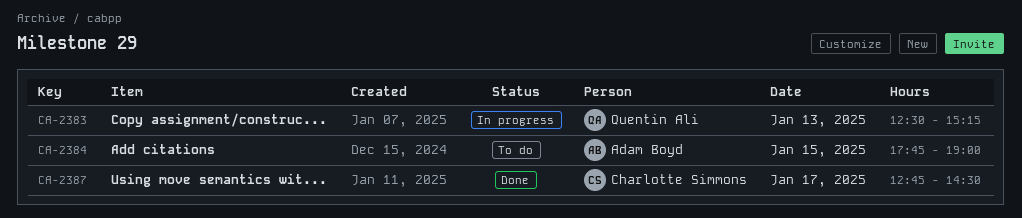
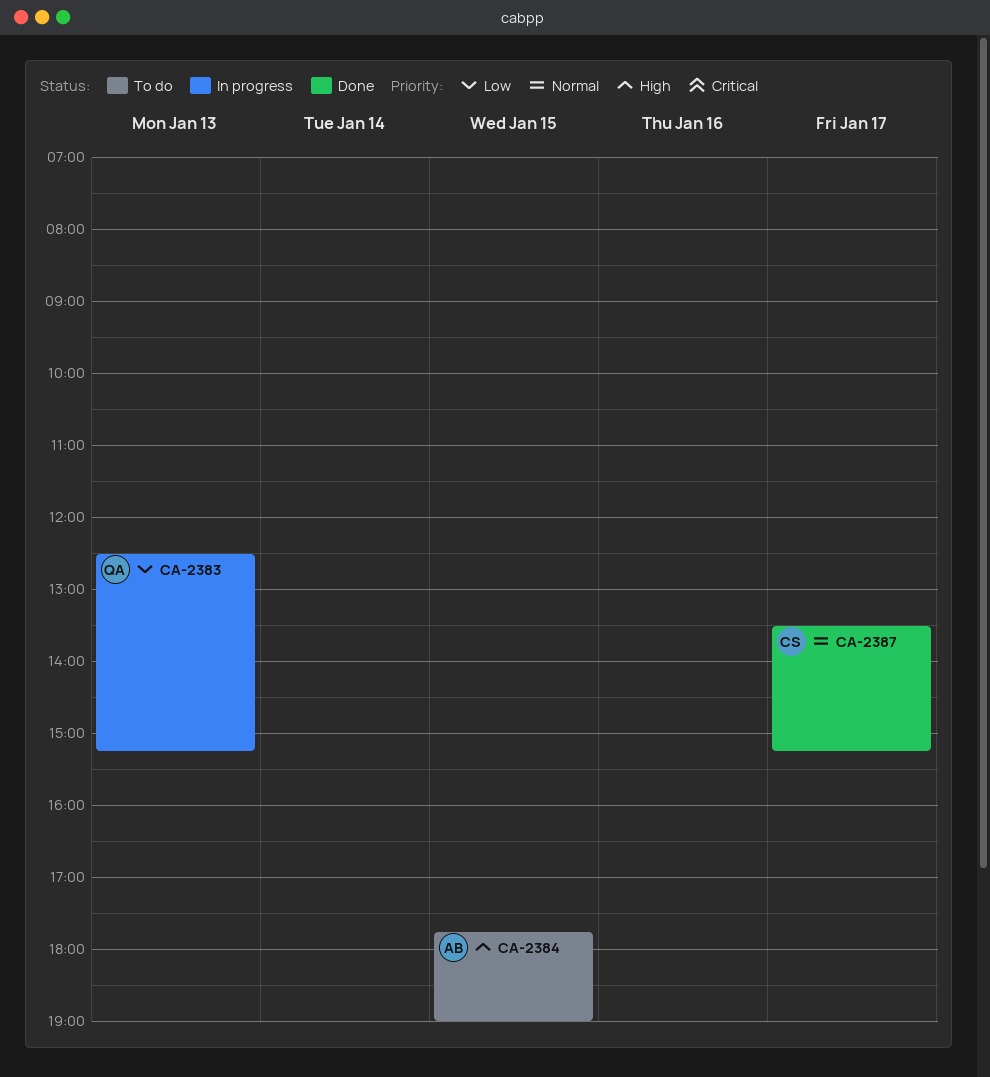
CA-2387, begins: 12:45 -> 13:30
CA-2387, ends: 14:30 -> 15:15

